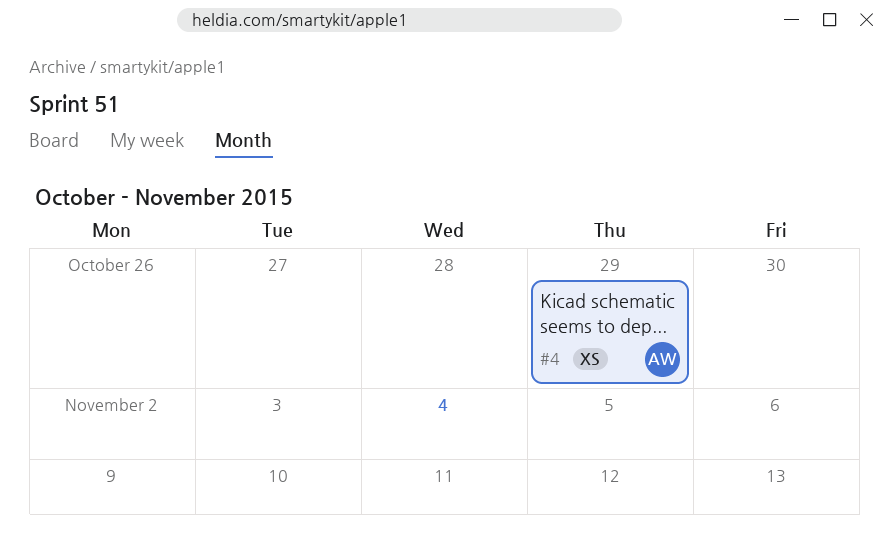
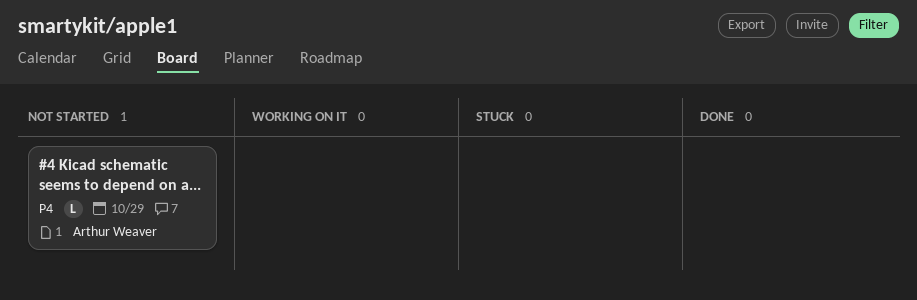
#4, estimate: XS -> L

